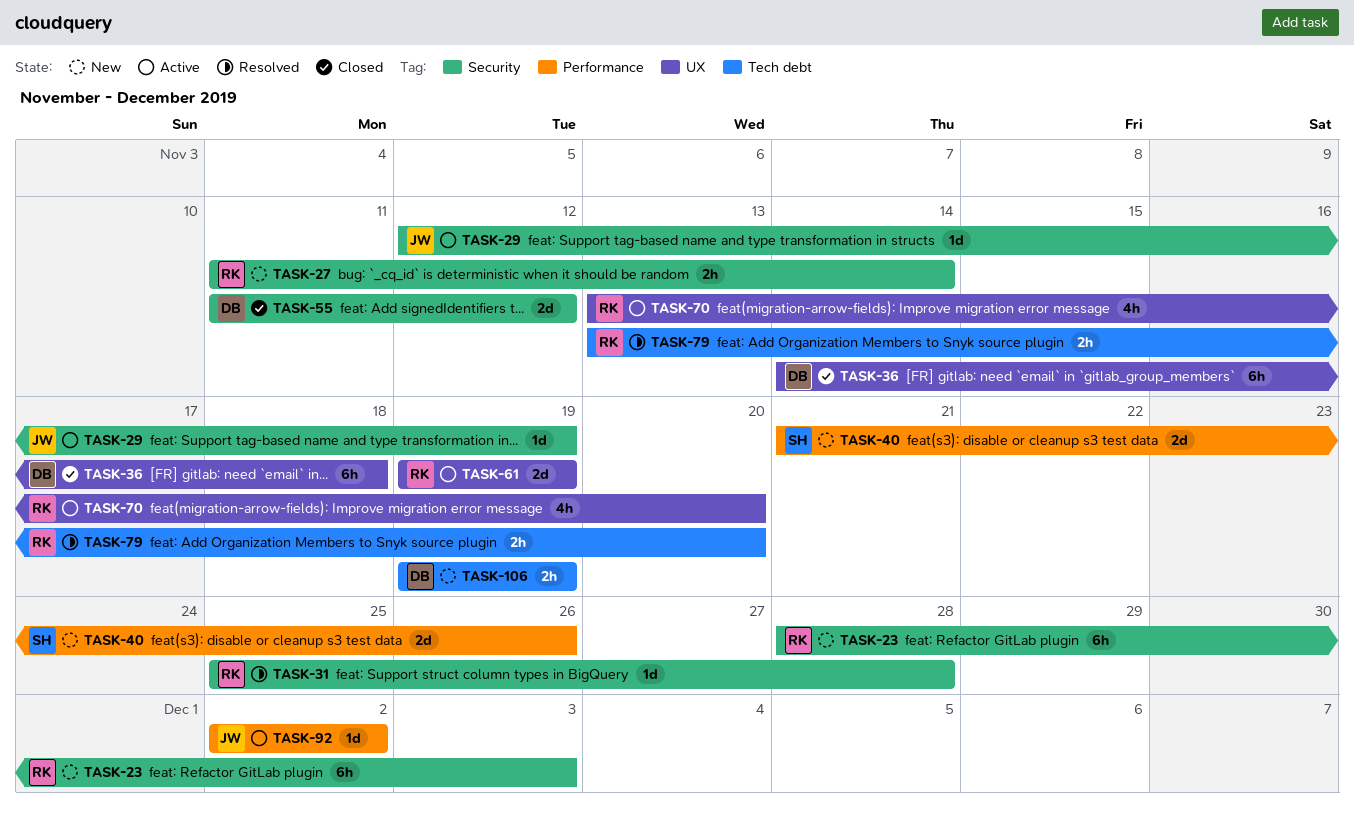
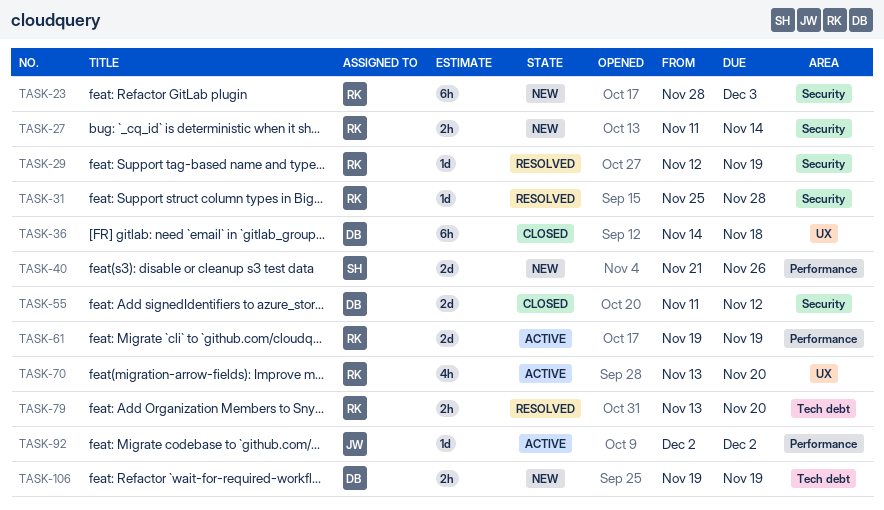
TASK-29, status: Active -> Resolved
TASK-29, owner: JW -> RK
TASK-61, label: UX -> Performance

